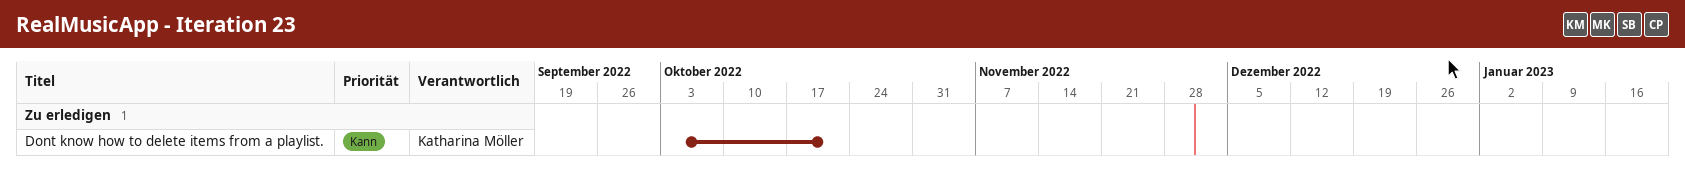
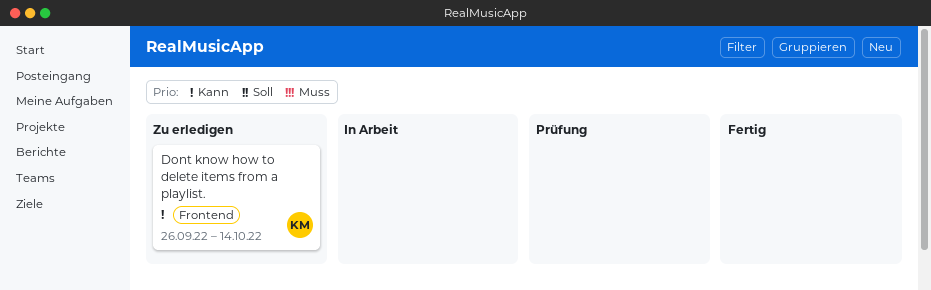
Dont know how to delete items from a playlist., start: Oct 3 -> Sep 26
Dont know how to delete items from a playlist., due: Oct 21 -> Oct 14

